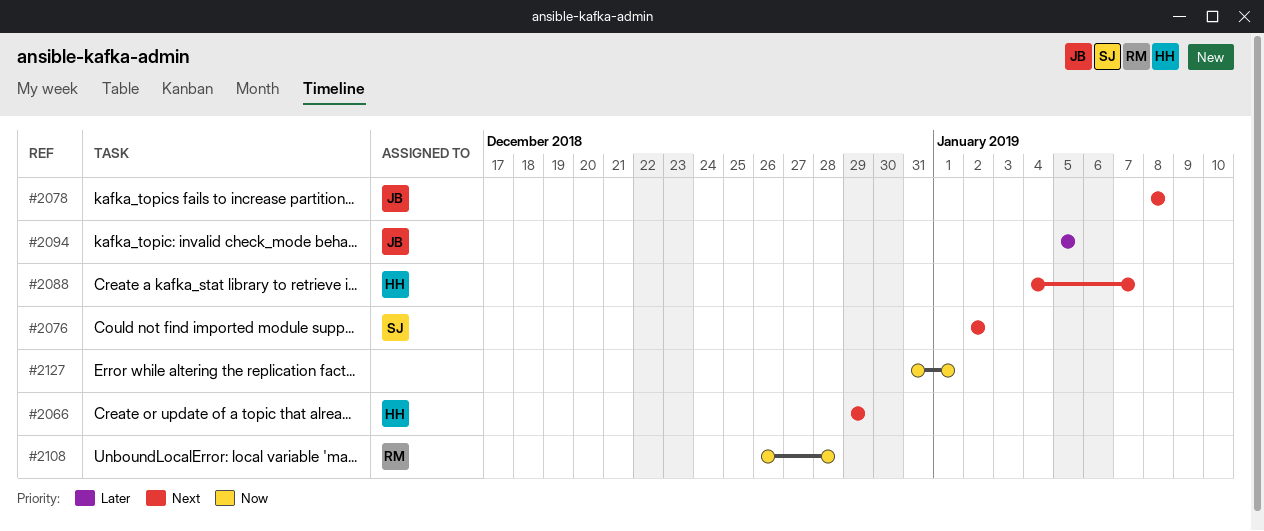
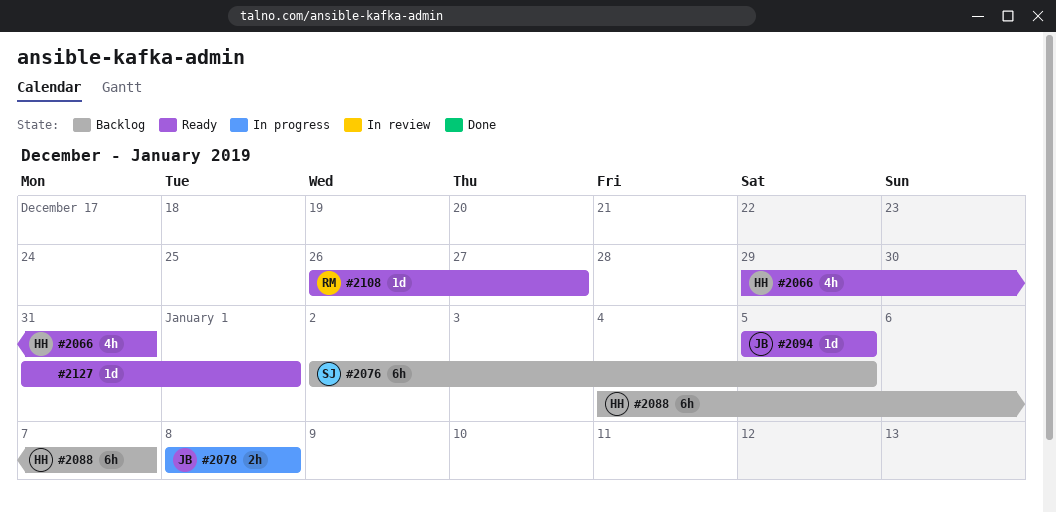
#2066, due: Dec 29 -> Dec 31
#2076, due: Jan 2 -> Jan 5
#2108, due: Dec 28 -> Dec 27

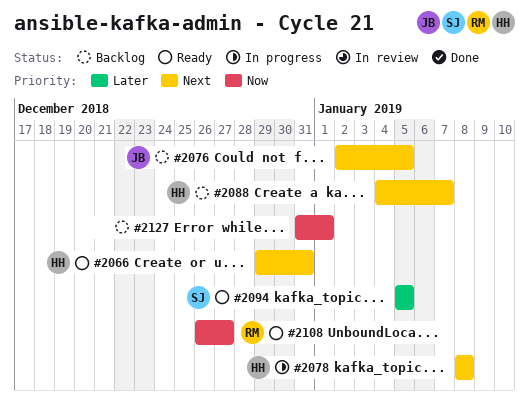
#2076, owner: SJ -> JB
#2078, owner: JB -> HH
#2094, owner: JB -> SJ
#2127, status: Ready -> Backlog

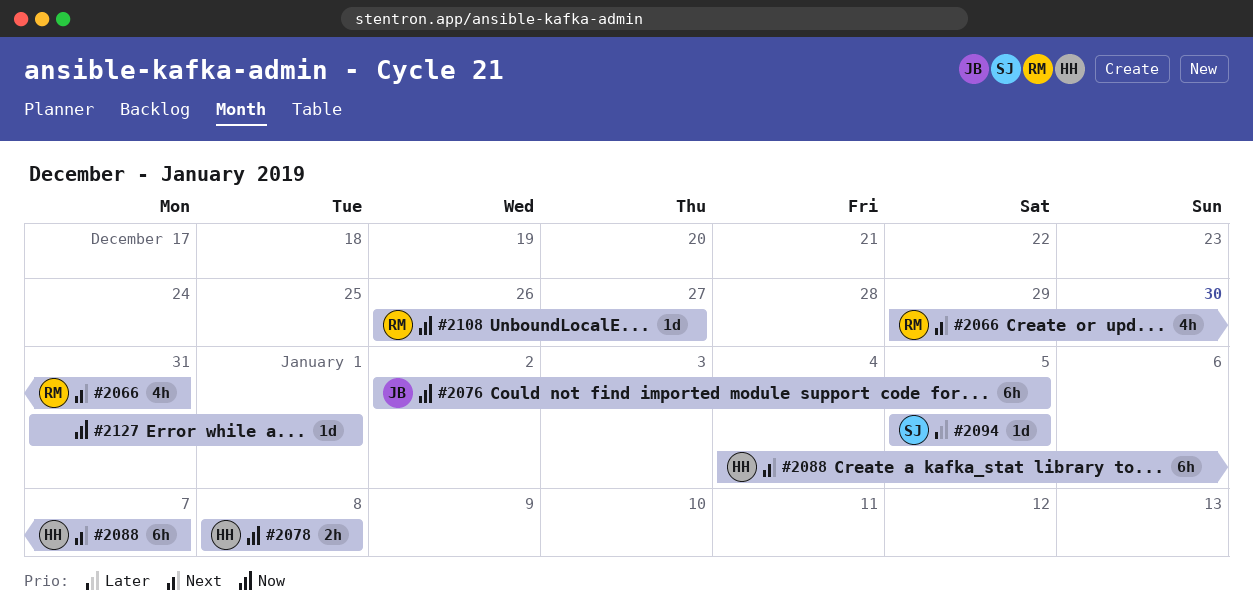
#2066, owner: HH -> RM
#2076, priority: Next -> Now
#2078, priority: Next -> Now

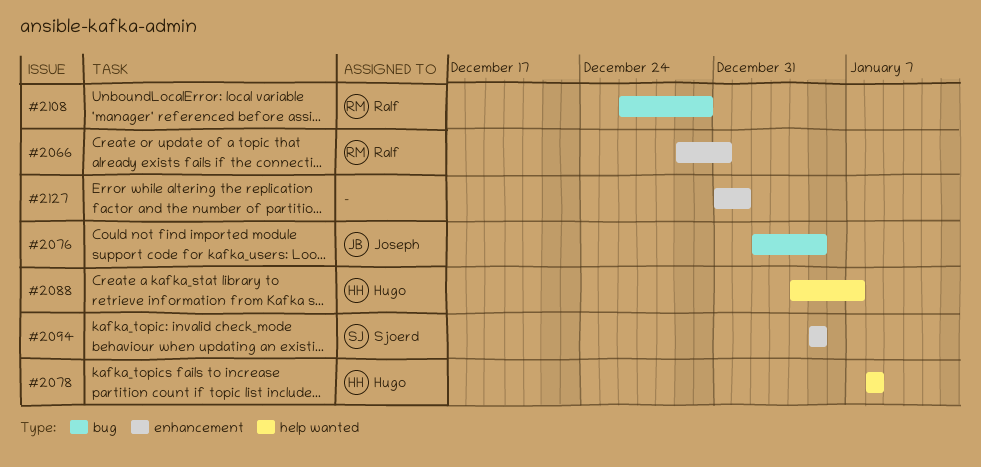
#2108, due: Dec 27 -> Dec 30

